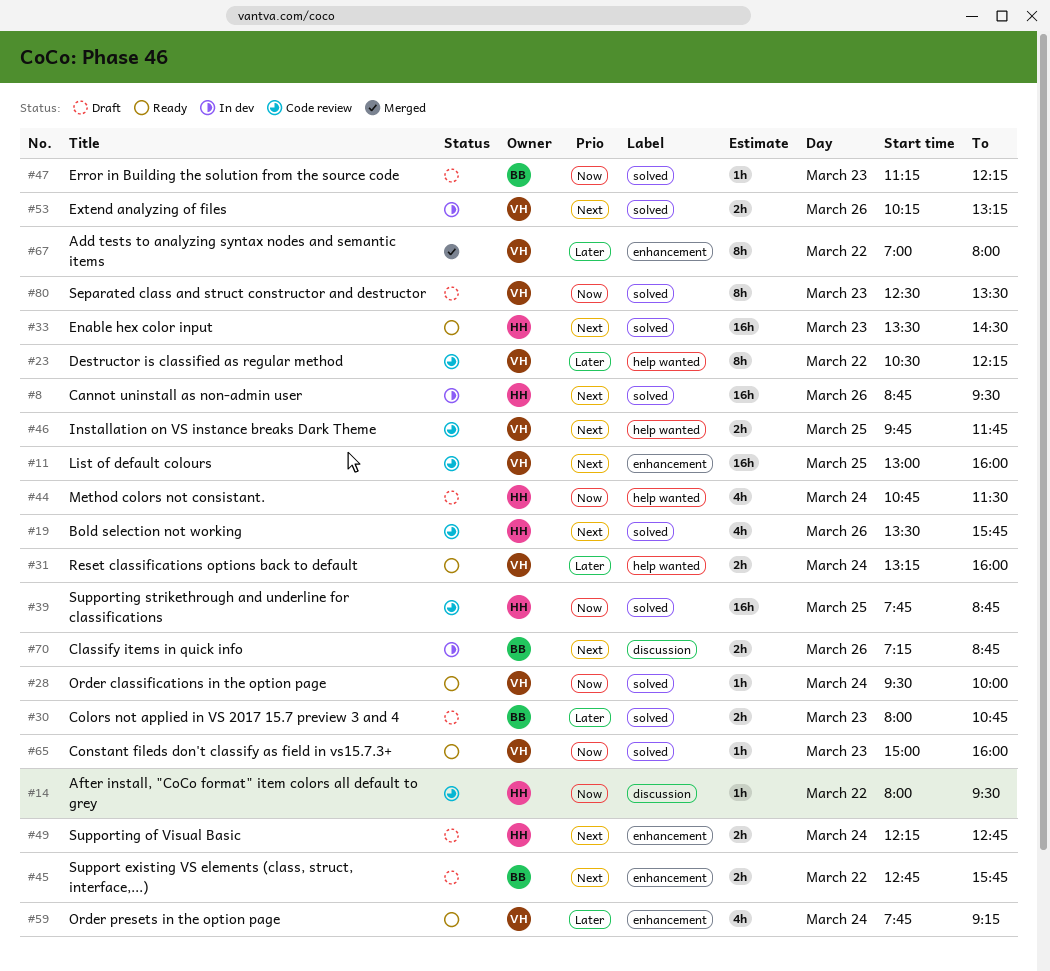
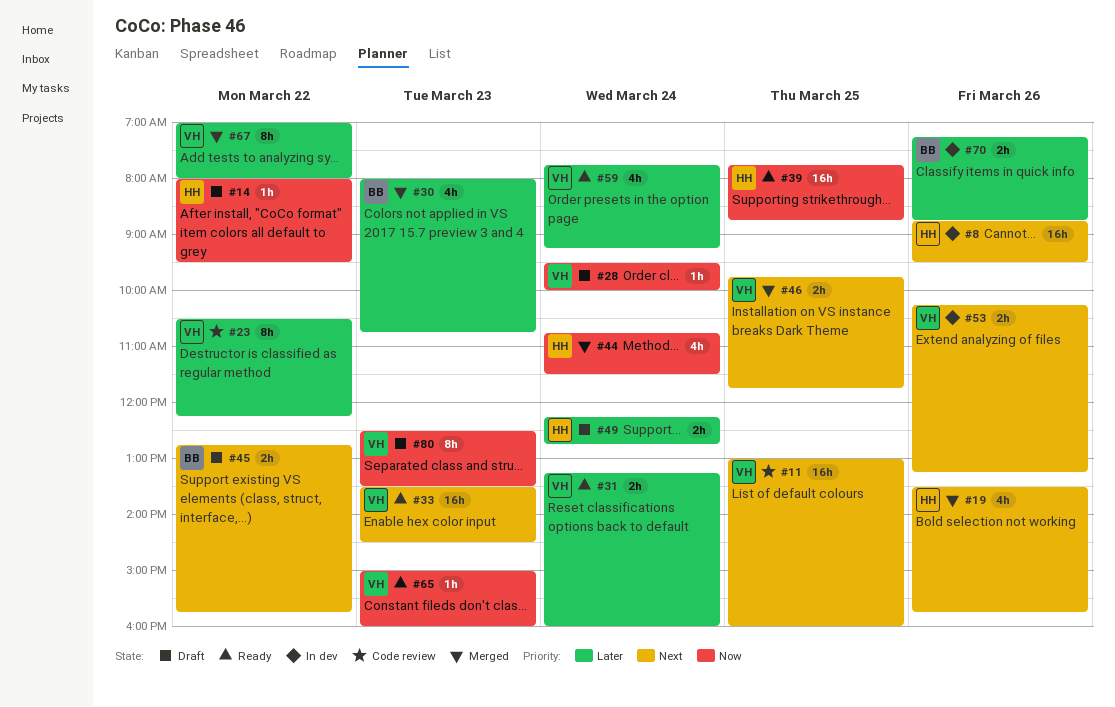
#14, status: Code review -> Draft
#19, status: Code review -> Merged
#28, status: Ready -> Draft
#30, status: Draft -> Merged
#30, estimate: 2h -> 4h
#33, owner: HH -> VH
#39, status: Code review -> Ready
#44, status: Draft -> Merged
#46, status: Code review -> Merged
#47: present -> none
#49, priority: Next -> Later
#70, priority: Next -> Later

